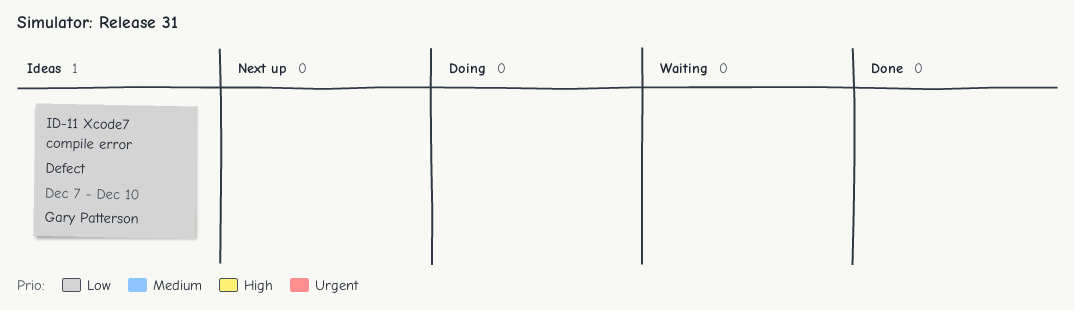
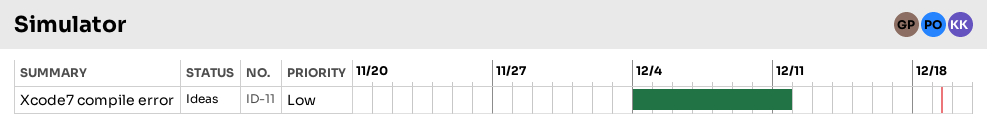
ID-11, start: Dec 7 -> Dec 4
ID-11, due: Dec 10 -> Dec 11

